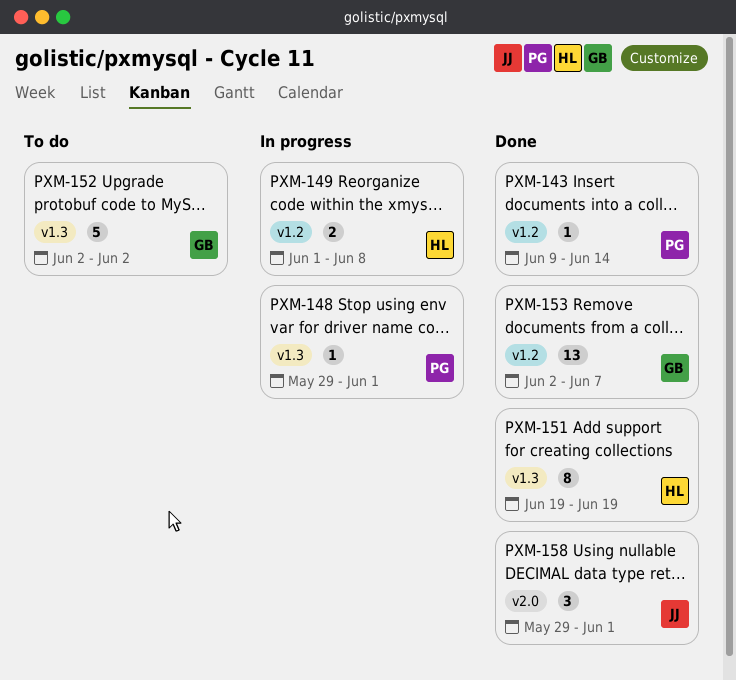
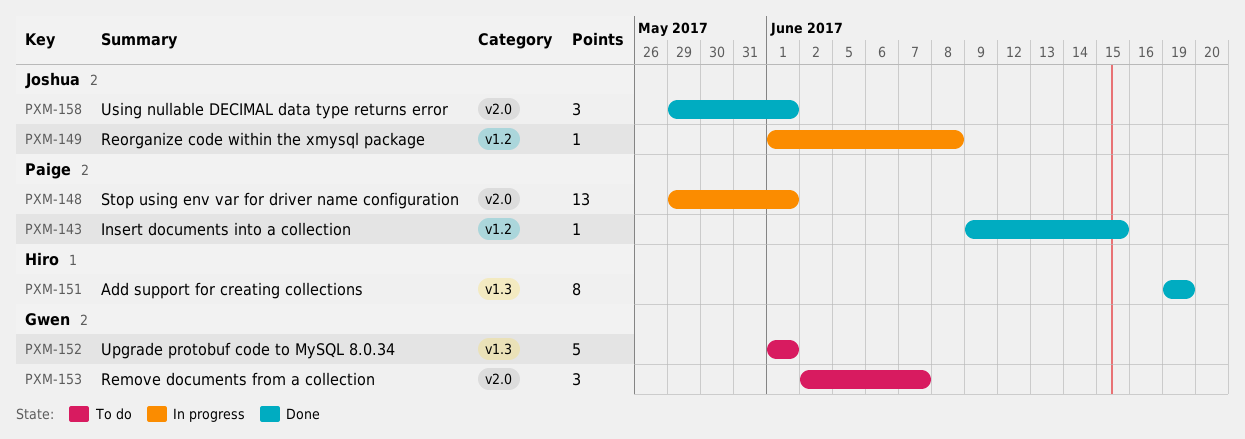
PXM-143, due: Jun 14 -> Jun 15
PXM-148, label: v1.3 -> v2.0
PXM-148, estimate: 1 -> 13
PXM-149, owner: Hiro -> Joshua
PXM-149, estimate: 2 -> 1
PXM-152, start: Jun 2 -> Jun 1
PXM-152, due: Jun 2 -> Jun 1
PXM-153, status: Done -> To do
PXM-153, label: v1.2 -> v2.0
PXM-153, estimate: 13 -> 3

